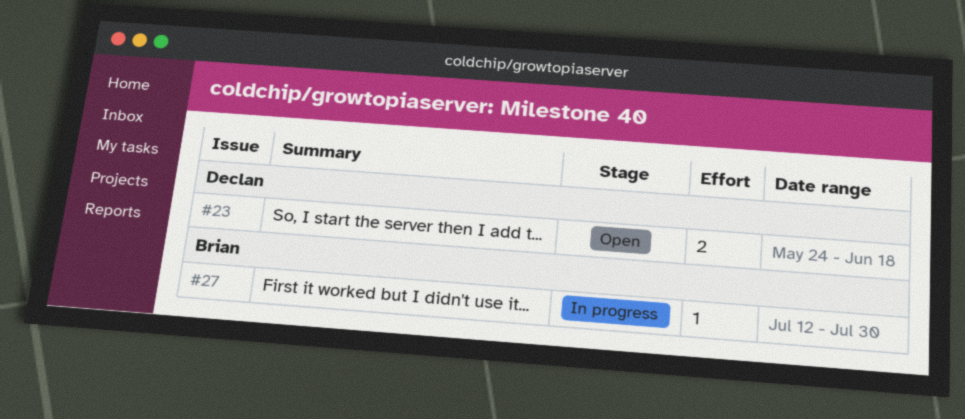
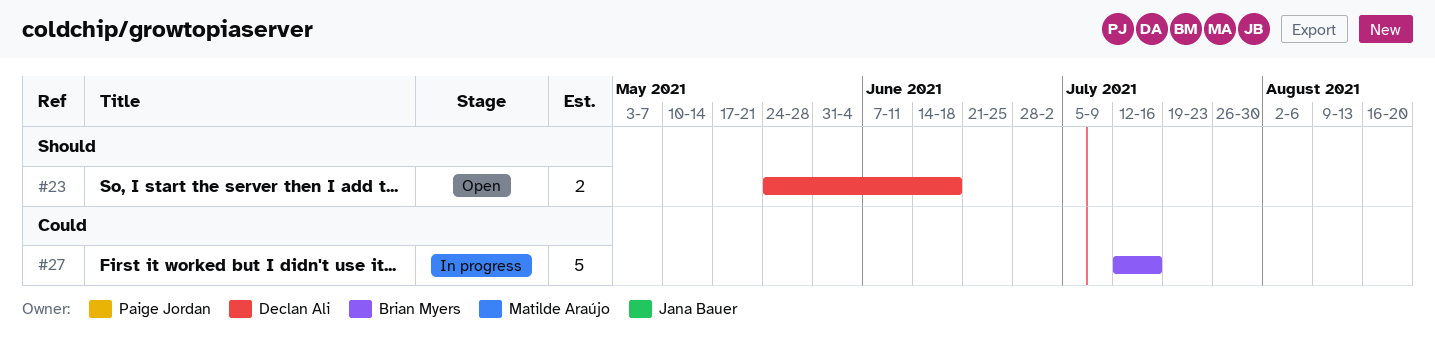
#27, estimate: 1 -> 5
#27, due: Jul 30 -> Jul 16

